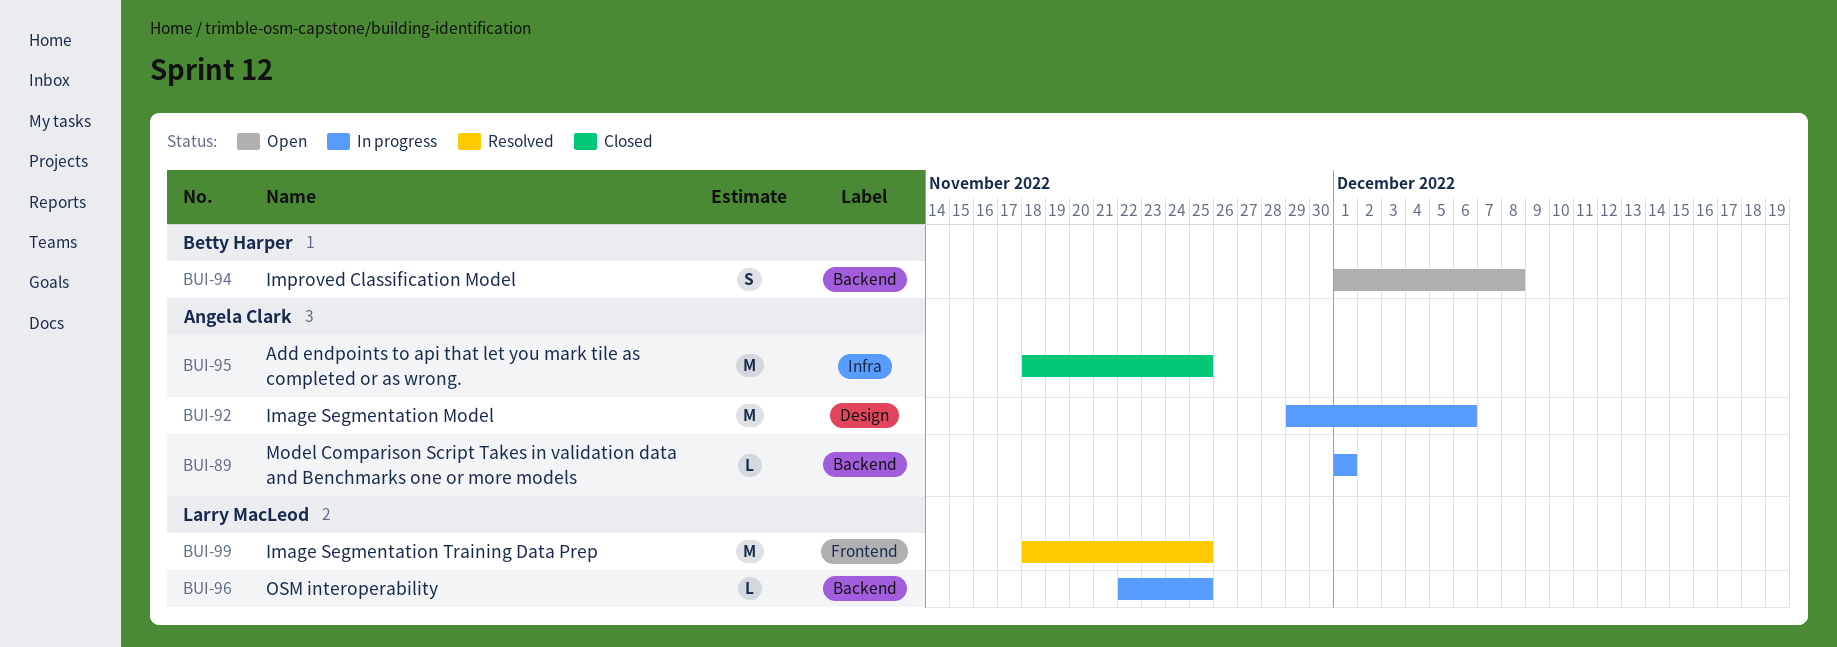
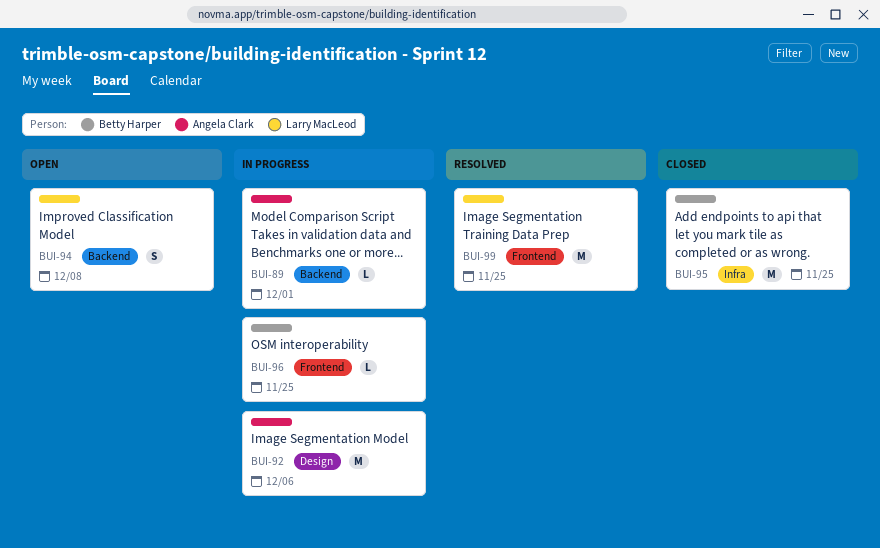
BUI-94, owner: Betty Harper -> Larry MacLeod
BUI-95, owner: Angela Clark -> Betty Harper
BUI-96, owner: Larry MacLeod -> Betty Harper
BUI-96, label: Backend -> Frontend

